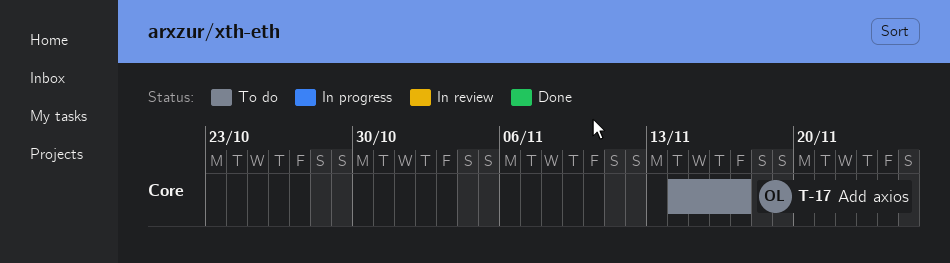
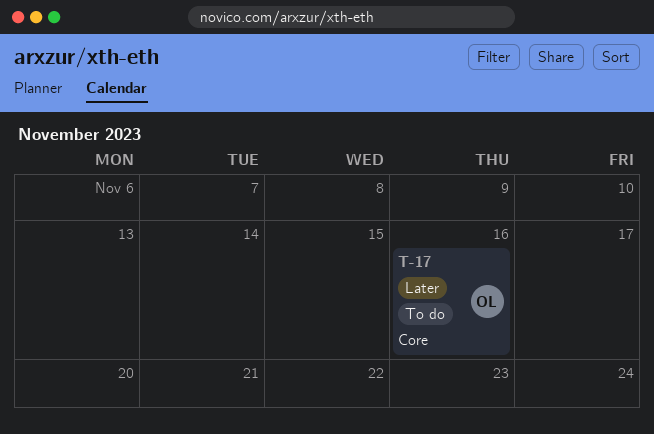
T-17, due: Nov 17 -> Nov 16

